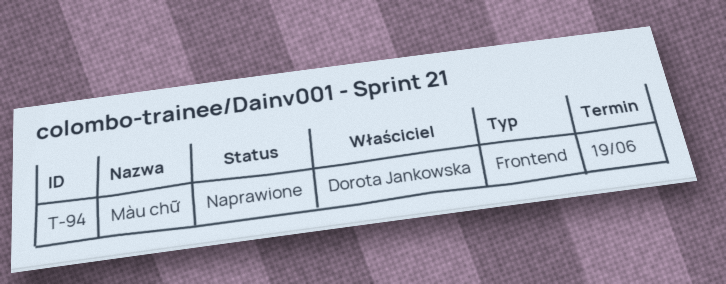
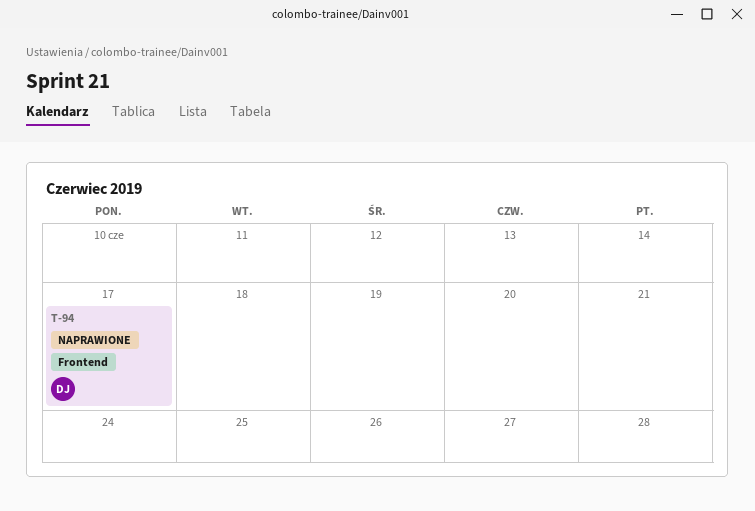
T-94, due: Jun 19 -> Jun 17

